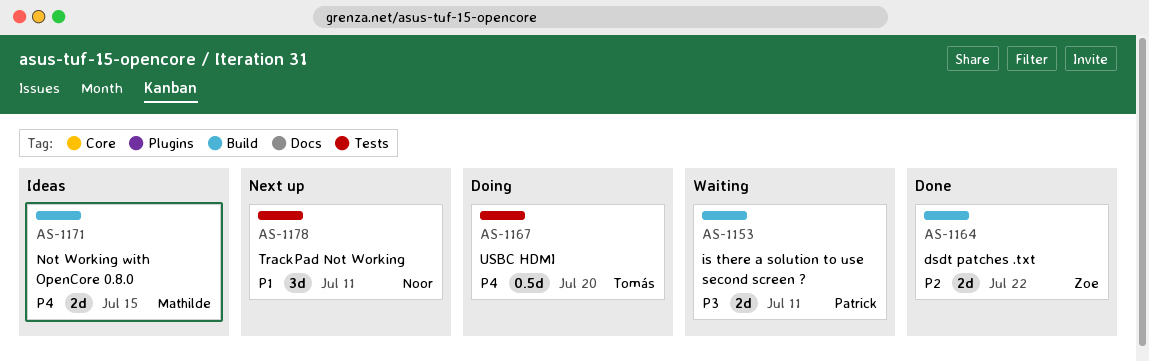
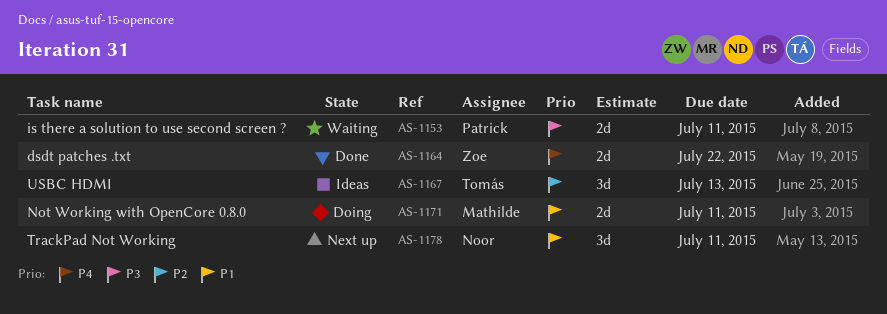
AS-1164, priority: P2 -> P4
AS-1167, status: Doing -> Ideas
AS-1167, priority: P4 -> P2
AS-1167, estimate: 0.5d -> 3d
AS-1167, due: Jul 20 -> Jul 13
AS-1171, status: Ideas -> Doing
AS-1171, priority: P4 -> P1
AS-1171, due: Jul 15 -> Jul 11

